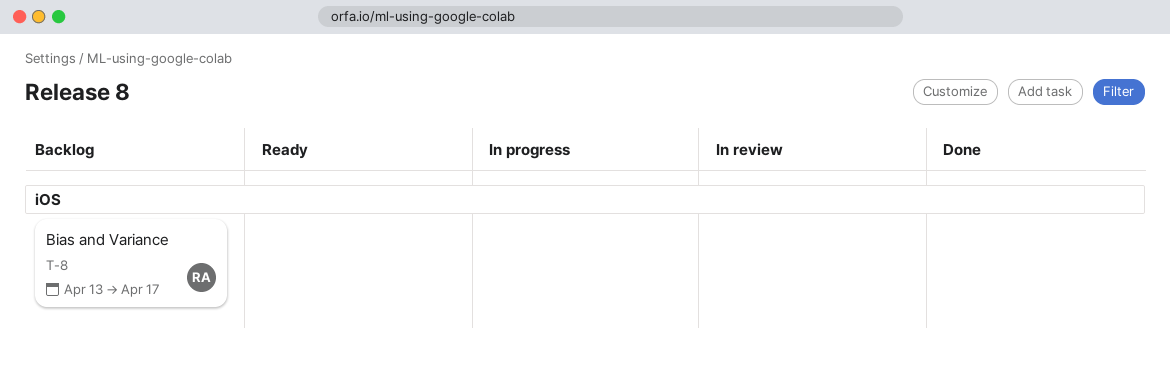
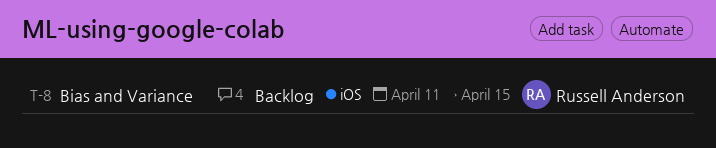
T-8, start: Apr 13 -> Apr 11
T-8, due: Apr 17 -> Apr 15

